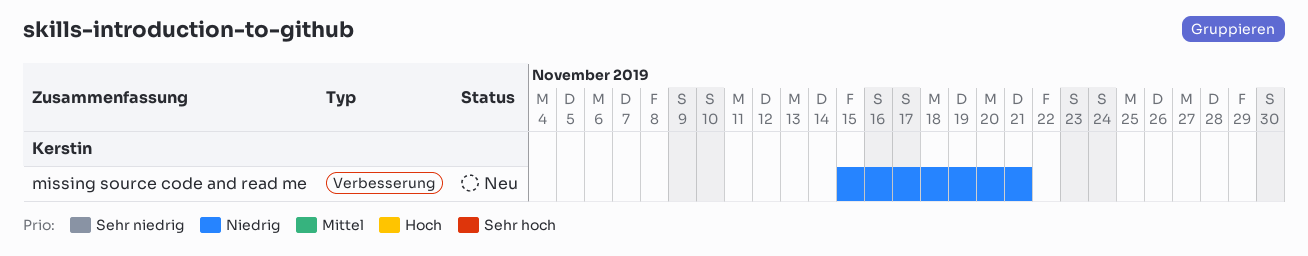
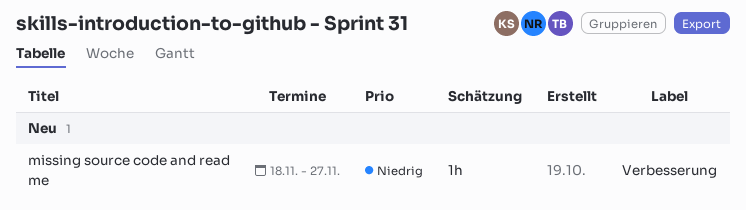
missing source code and read me, start: Nov 15 -> Nov 18
missing source code and read me, due: Nov 21 -> Nov 27

